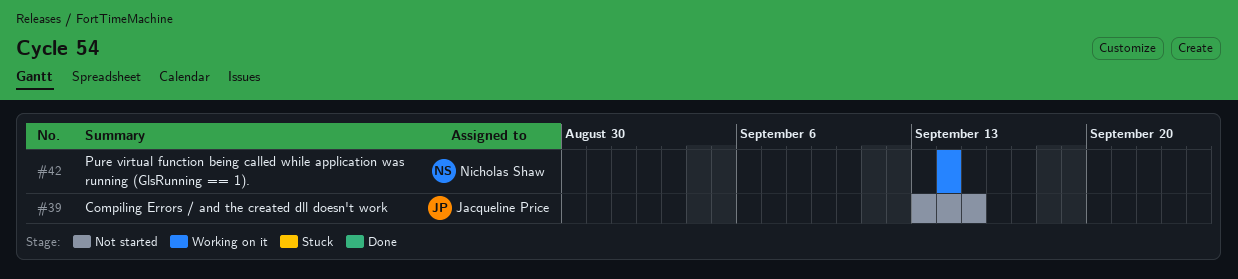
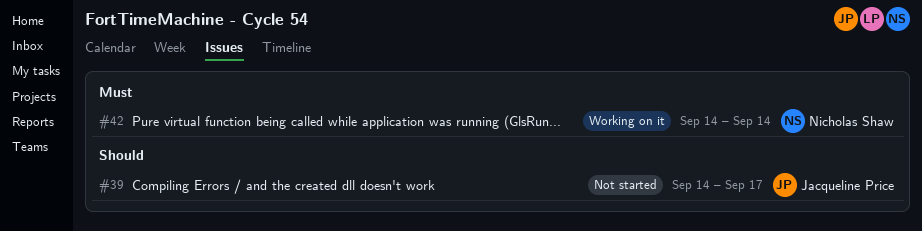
#39, start: Sep 13 -> Sep 14
#39, due: Sep 15 -> Sep 17

